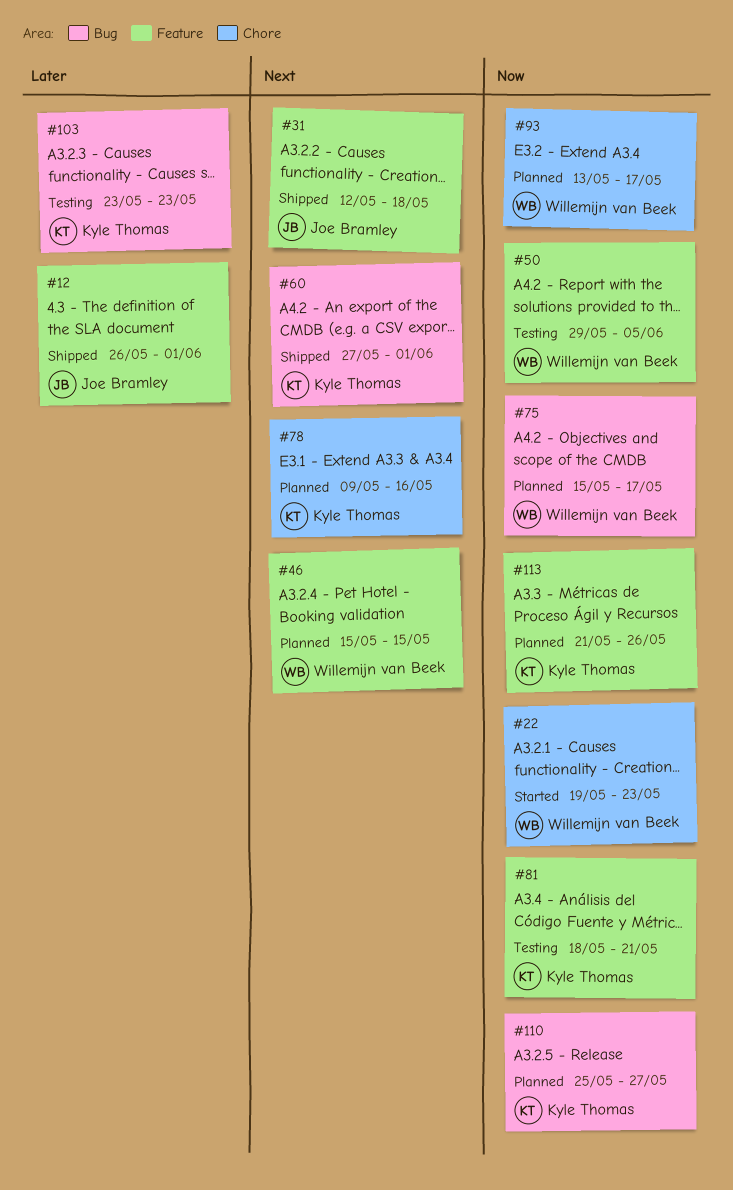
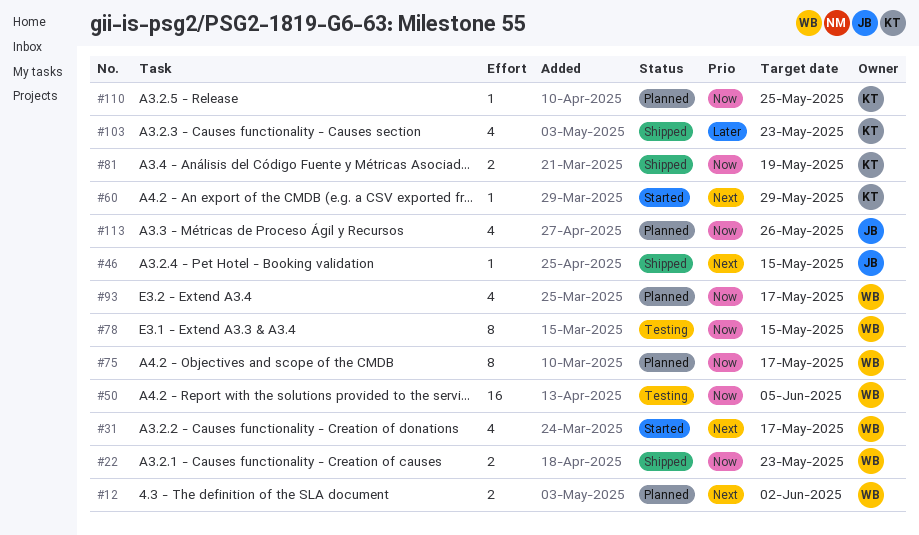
#12, status: Shipped -> Planned
#12, owner: Joe Bramley -> Willemijn van Beek
#12, priority: Later -> Next
#12, due: Jun 1 -> Jun 2
#22, status: Started -> Shipped
#31, status: Shipped -> Started
#31, owner: Joe Bramley -> Willemijn van Beek
#31, due: May 18 -> May 17
#46, status: Planned -> Shipped
#46, owner: Willemijn van Beek -> Joe Bramley
#60, status: Shipped -> Started
#60, due: Jun 1 -> May 29
#78, status: Planned -> Testing
#78, owner: Kyle Thomas -> Willemijn van Beek
#78, priority: Next -> Now
#78, due: May 16 -> May 15
#81, status: Testing -> Shipped
#81, due: May 21 -> May 19
#103, status: Testing -> Shipped
#110, due: May 27 -> May 25
#113, owner: Kyle Thomas -> Joe Bramley

